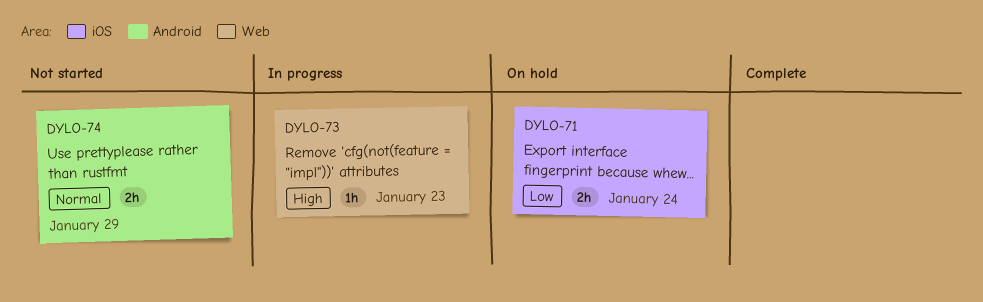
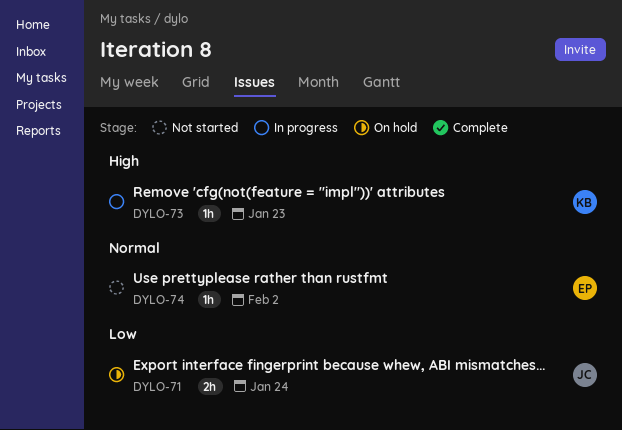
DYLO-74, estimate: 2h -> 1h
DYLO-74, due: Jan 29 -> Feb 2

